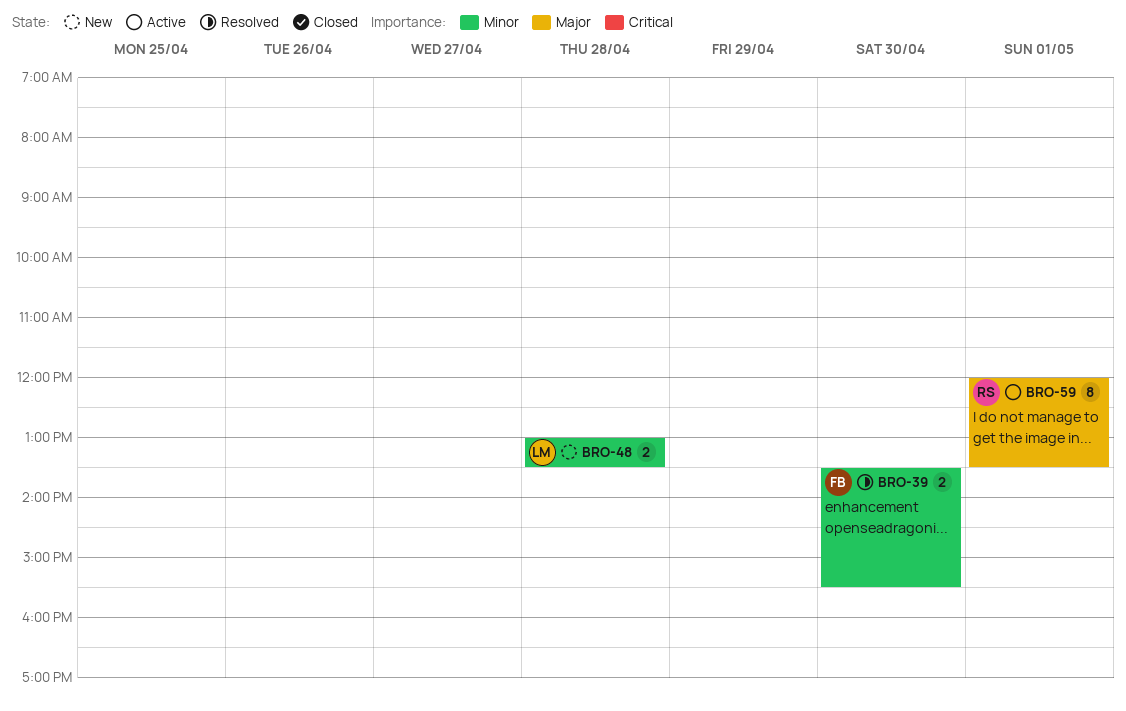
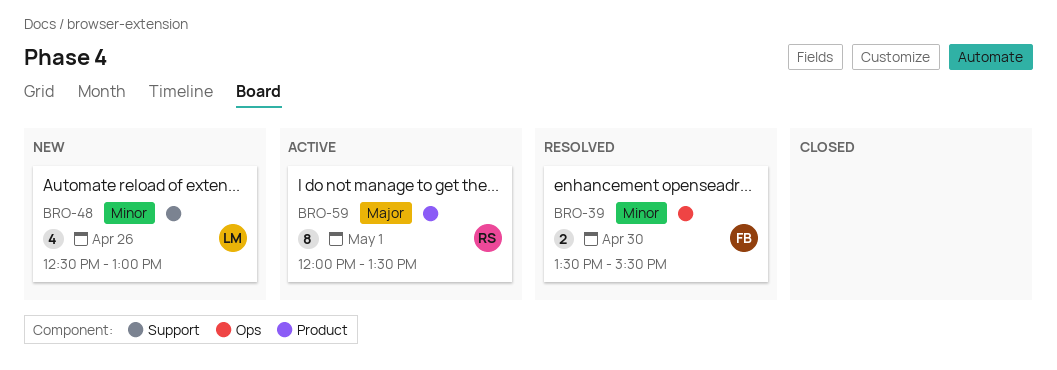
BRO-48, estimate: 2 -> 4
BRO-48, day: Apr 28 -> Apr 26
BRO-48, begins: 13:00 -> 12:30
BRO-48, ends: 13:30 -> 13:00

